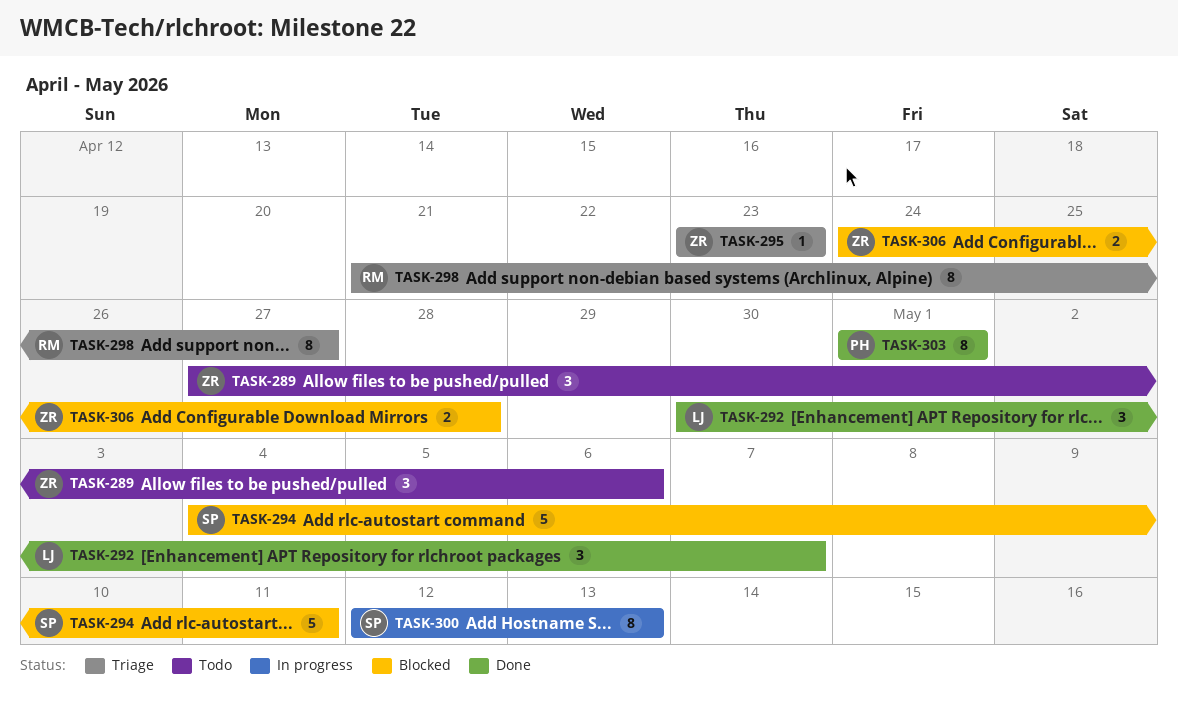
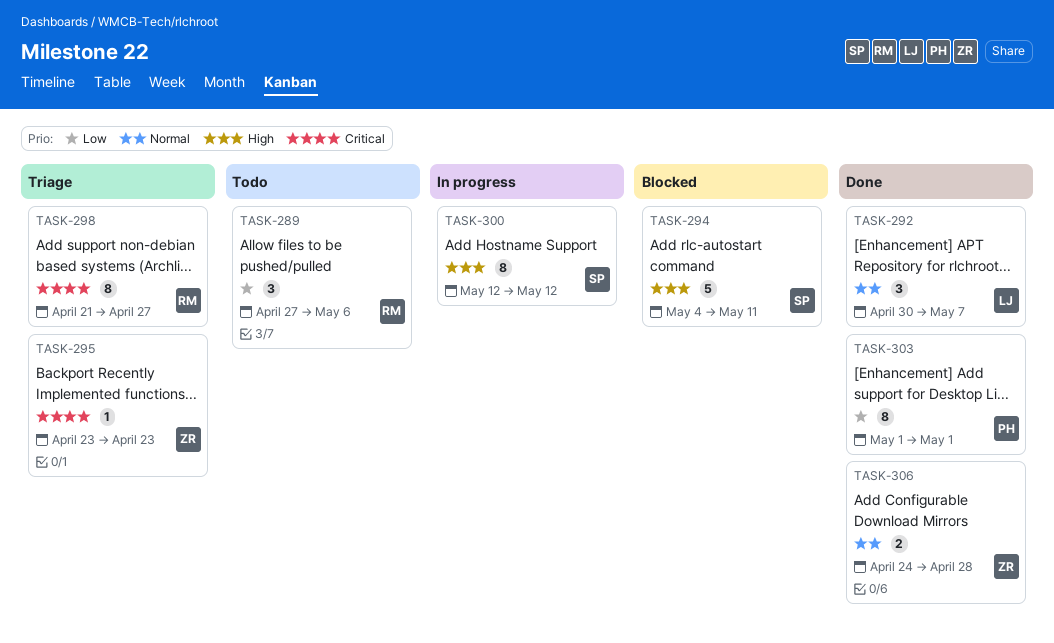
TASK-289, owner: ZR -> RM
TASK-300, due: May 13 -> May 12
TASK-306, status: Blocked -> Done

